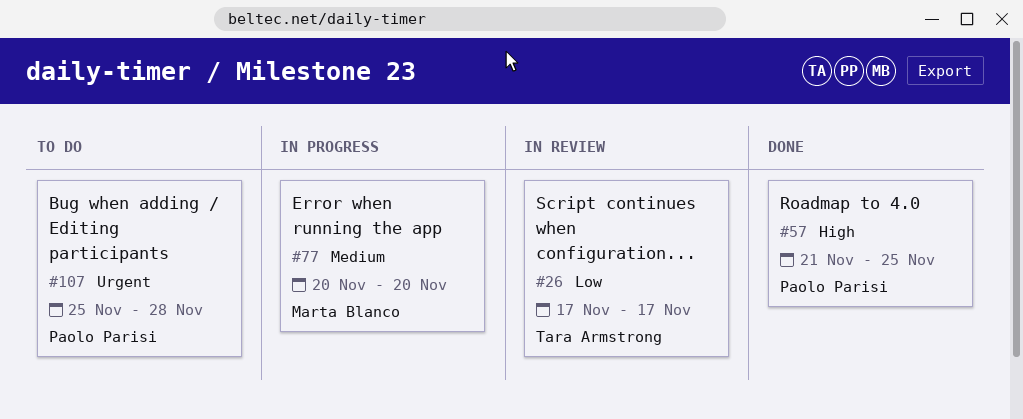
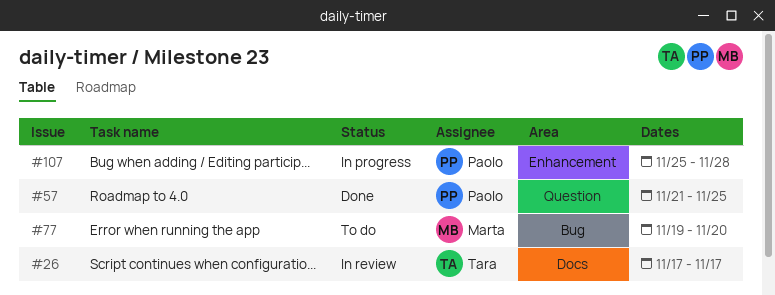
#77, status: In progress -> To do
#77, start: Nov 20 -> Nov 19
#107, status: To do -> In progress

